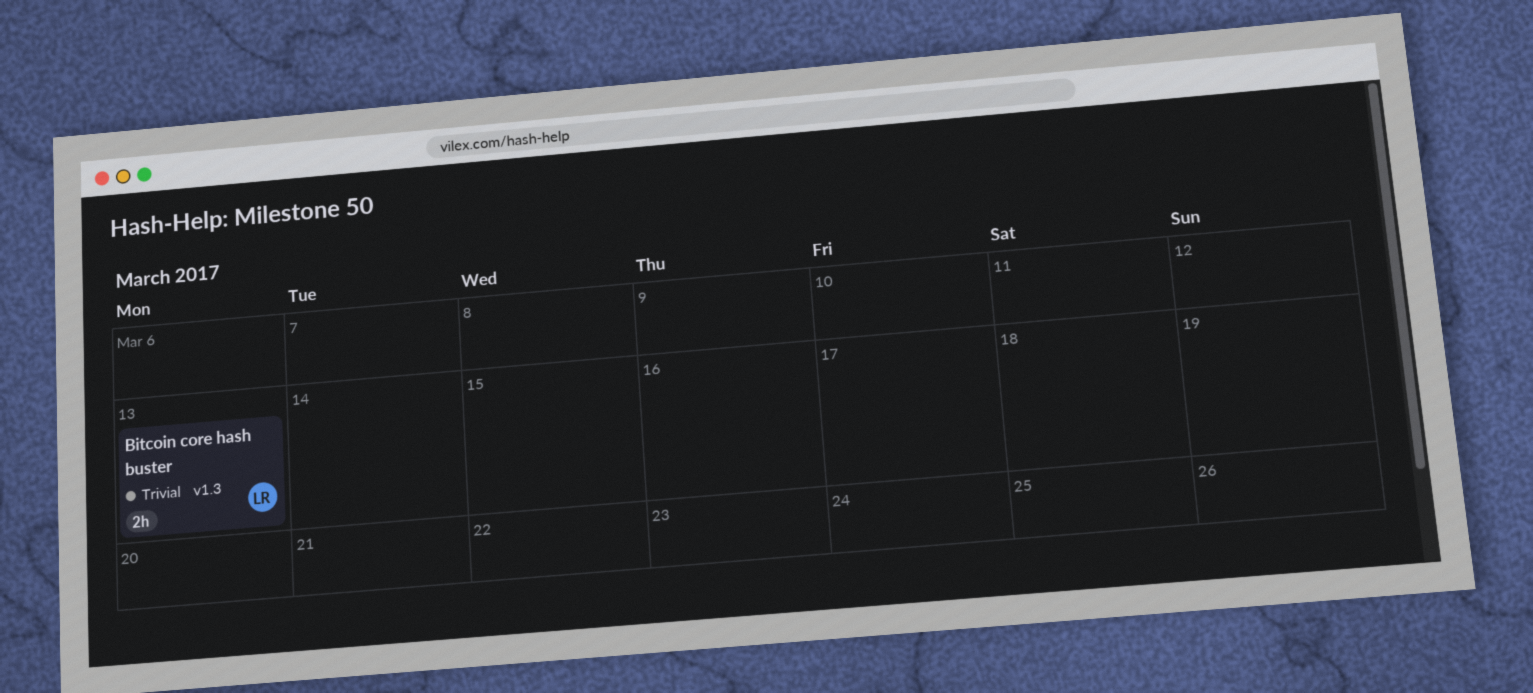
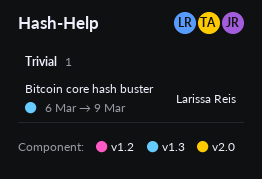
Bitcoin core hash buster, due: Mar 13 -> Mar 9

